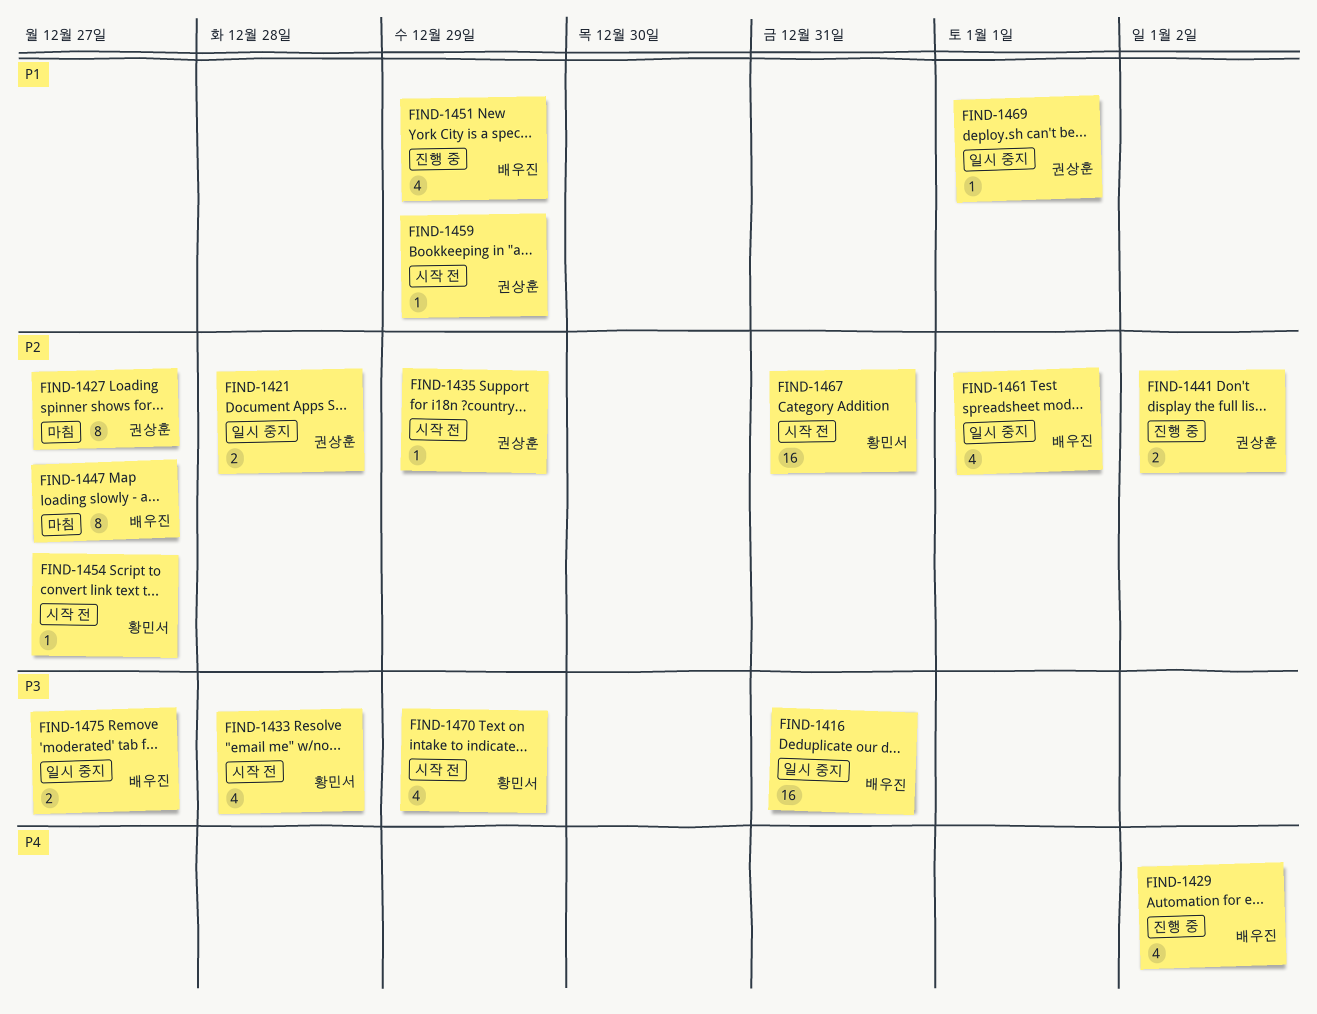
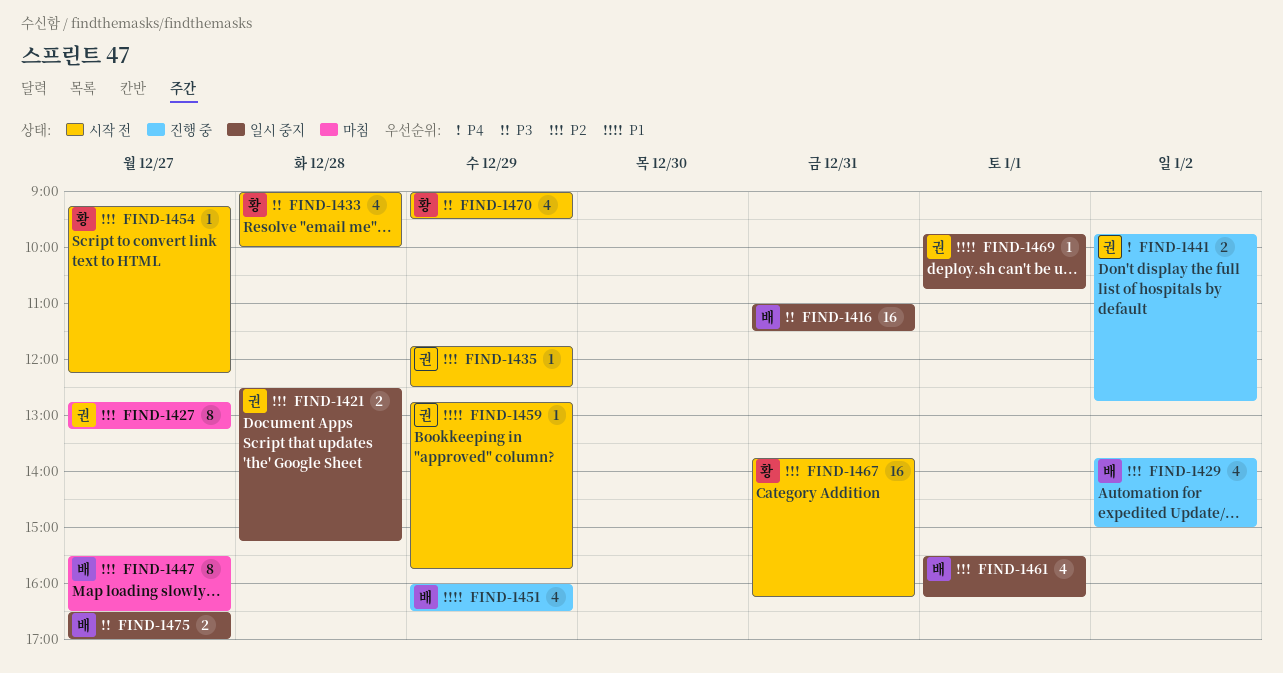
FIND-1429, priority: P4 -> P2
FIND-1441, priority: P2 -> P4

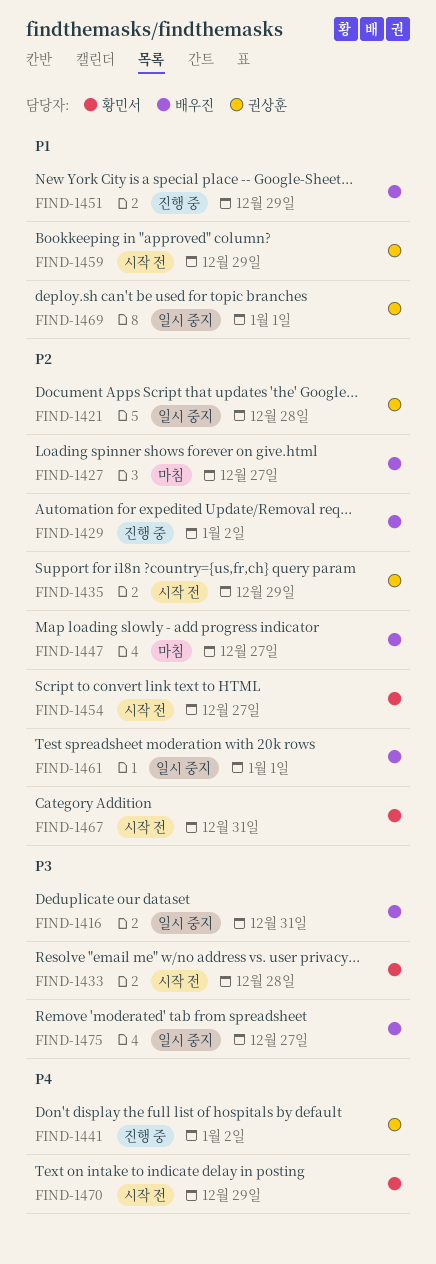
FIND-1427, owner: 권상훈 -> 배우진
FIND-1470, priority: P3 -> P4

